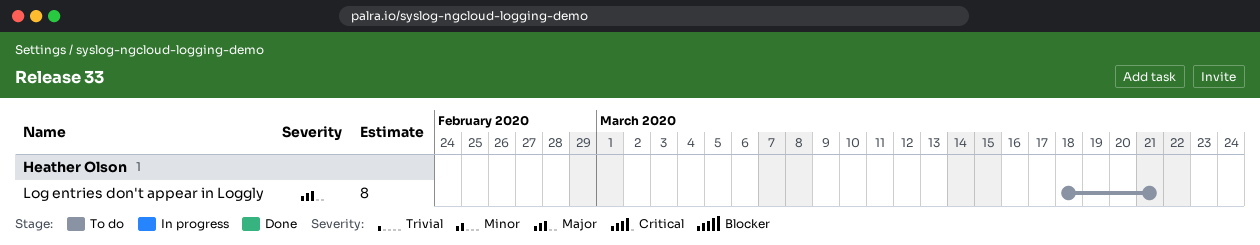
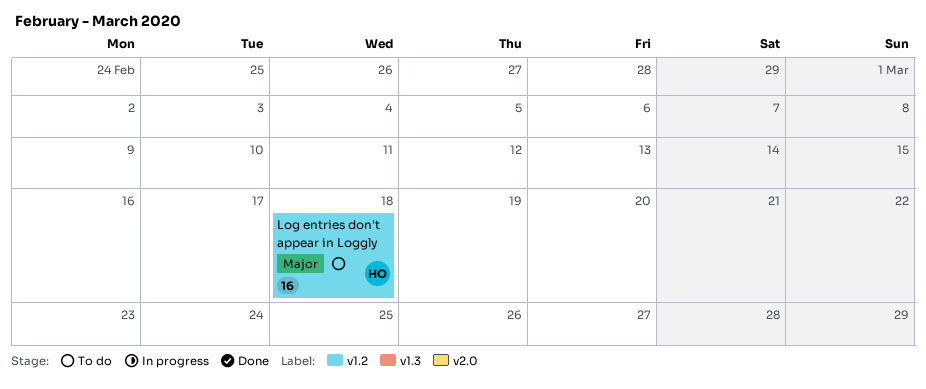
Log entries don't appear in Loggly, estimate: 8 -> 16
Log entries don't appear in Loggly, due: Mar 21 -> Mar 18

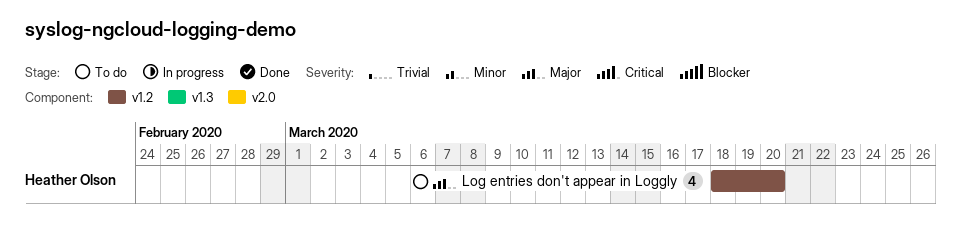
Log entries don't appear in Loggly, estimate: 16 -> 4
Log entries don't appear in Loggly, due: Mar 18 -> Mar 20

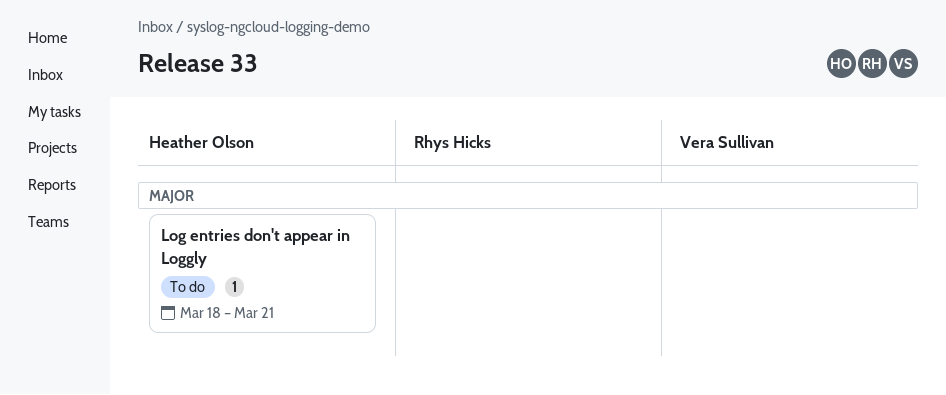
Log entries don't appear in Loggly, estimate: 4 -> 1
Log entries don't appear in Loggly, due: Mar 20 -> Mar 21

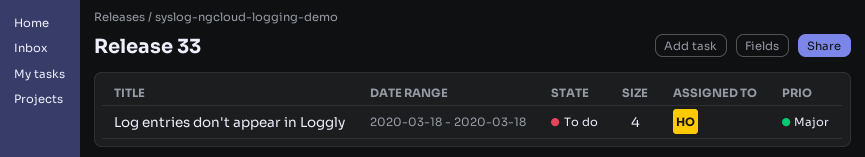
Log entries don't appear in Loggly, estimate: 1 -> 4
Log entries don't appear in Loggly, due: Mar 21 -> Mar 18

